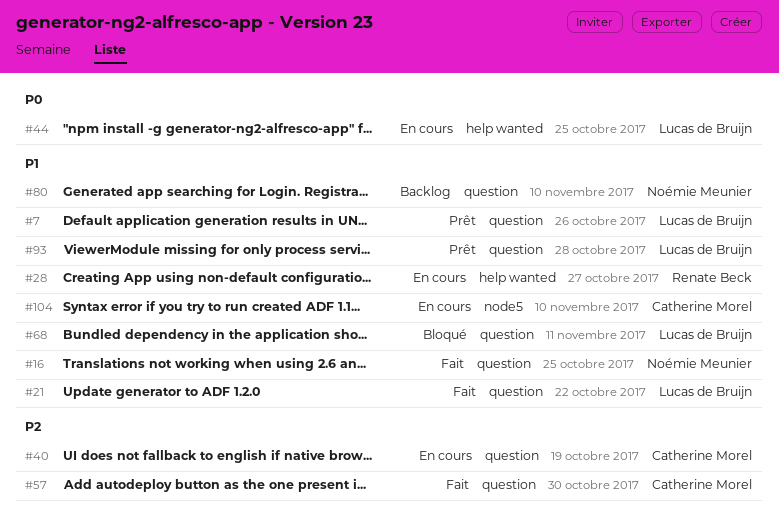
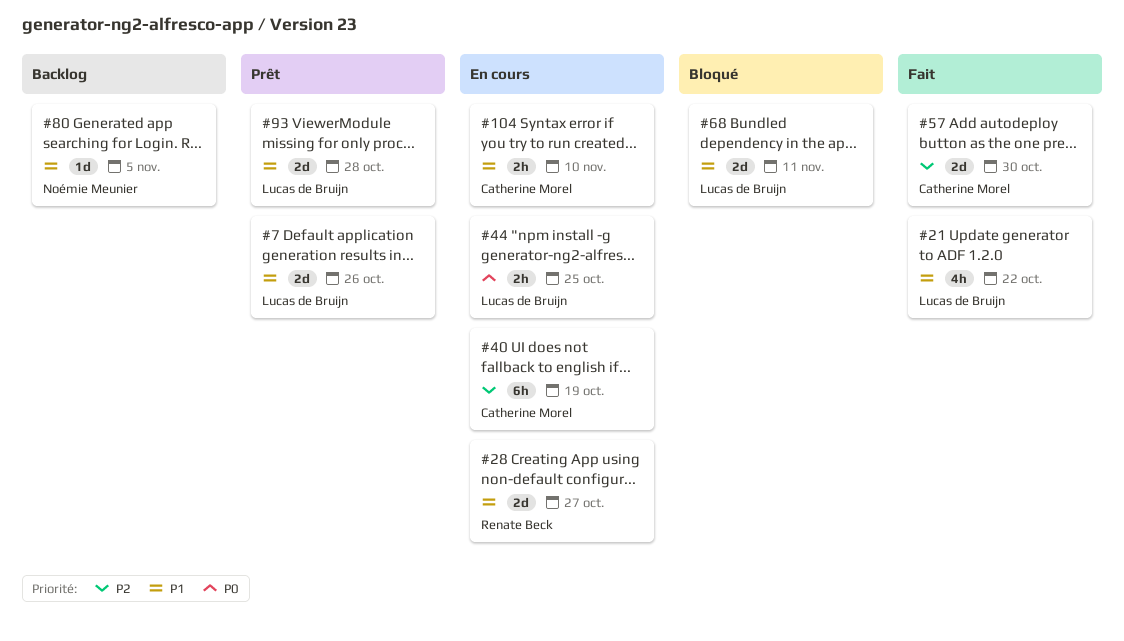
#16: present -> none
#80, due: Nov 10 -> Nov 5

